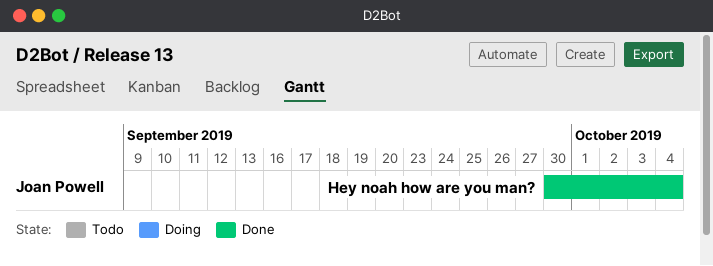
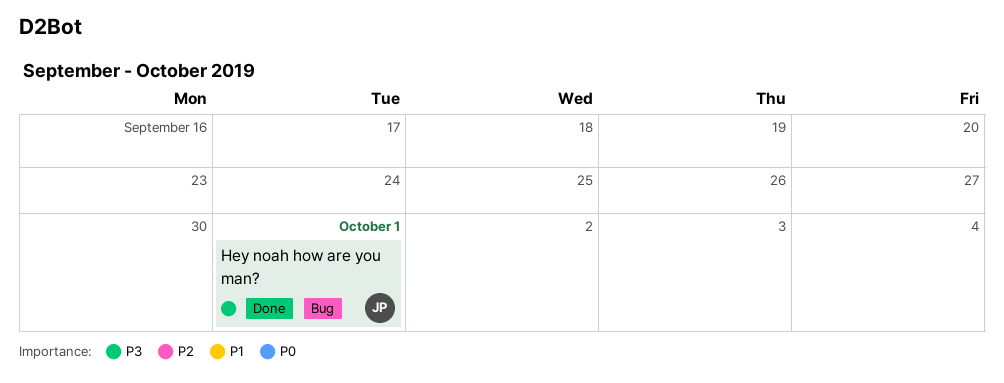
Hey noah how are you man?, due: Oct 4 -> Oct 1

